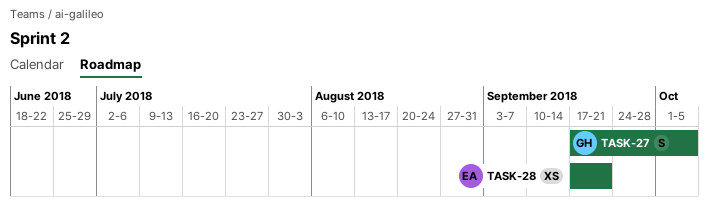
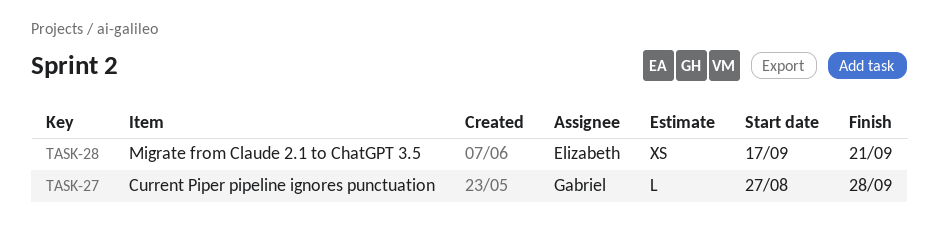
TASK-27, estimate: S -> L
TASK-27, start: Sep 17 -> Aug 27
TASK-27, due: Oct 5 -> Sep 28

